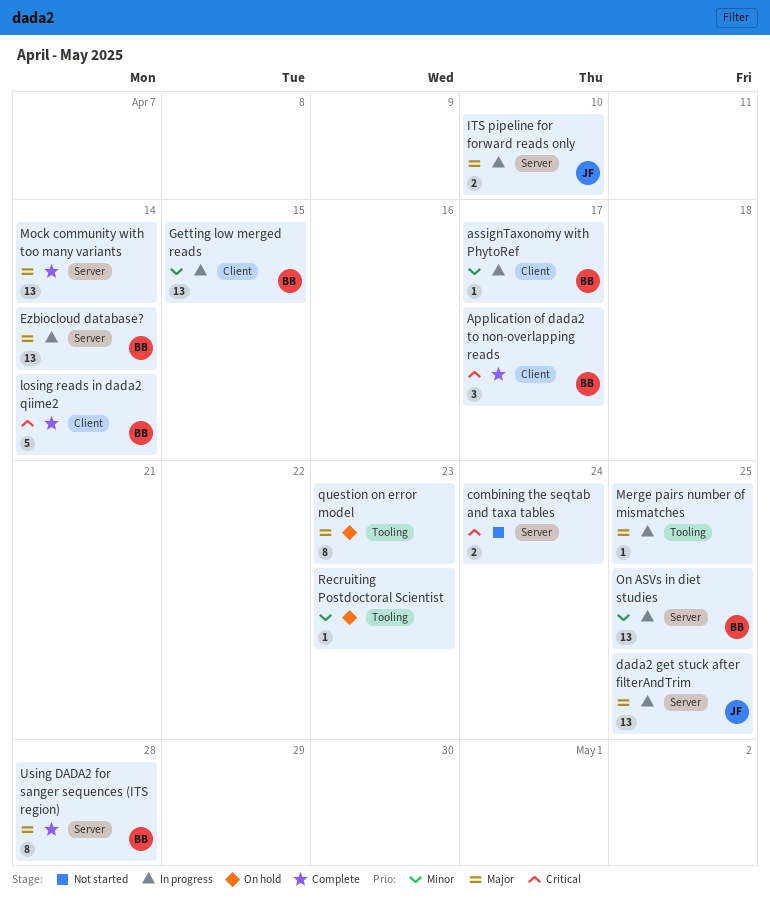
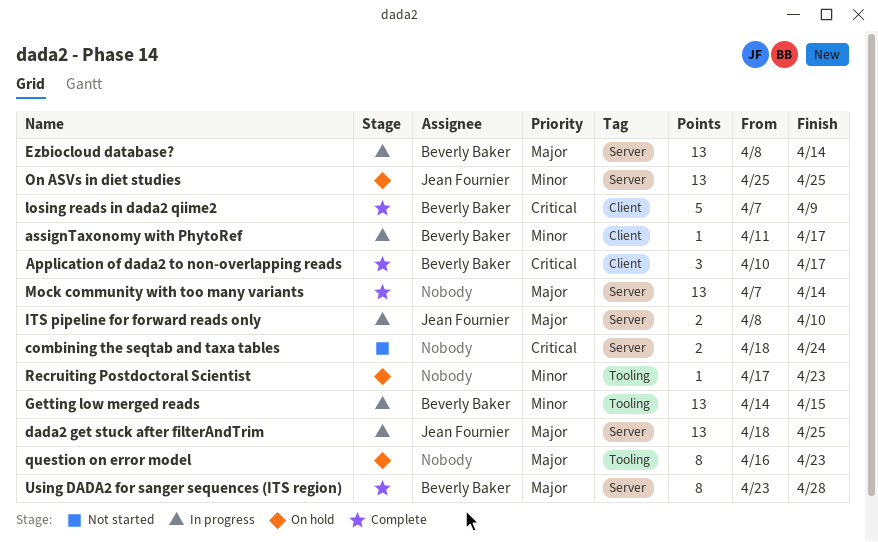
Getting low merged reads, label: Client -> Tooling
losing reads in dada2 qiime2, due: Apr 14 -> Apr 9
Merge pairs number of mismatches: present -> none
On ASVs in diet studies, status: In progress -> On hold
On ASVs in diet studies, owner: Beverly Baker -> Jean Fournier

